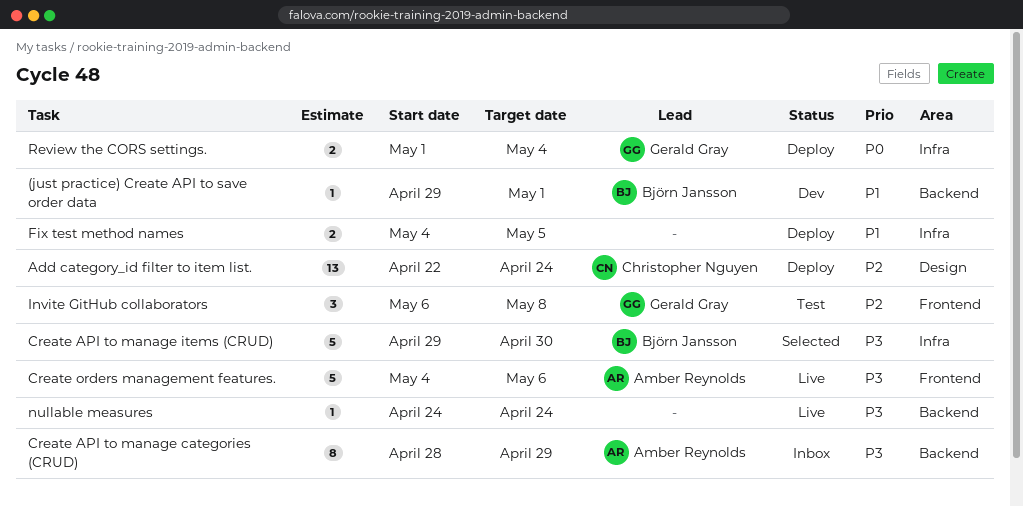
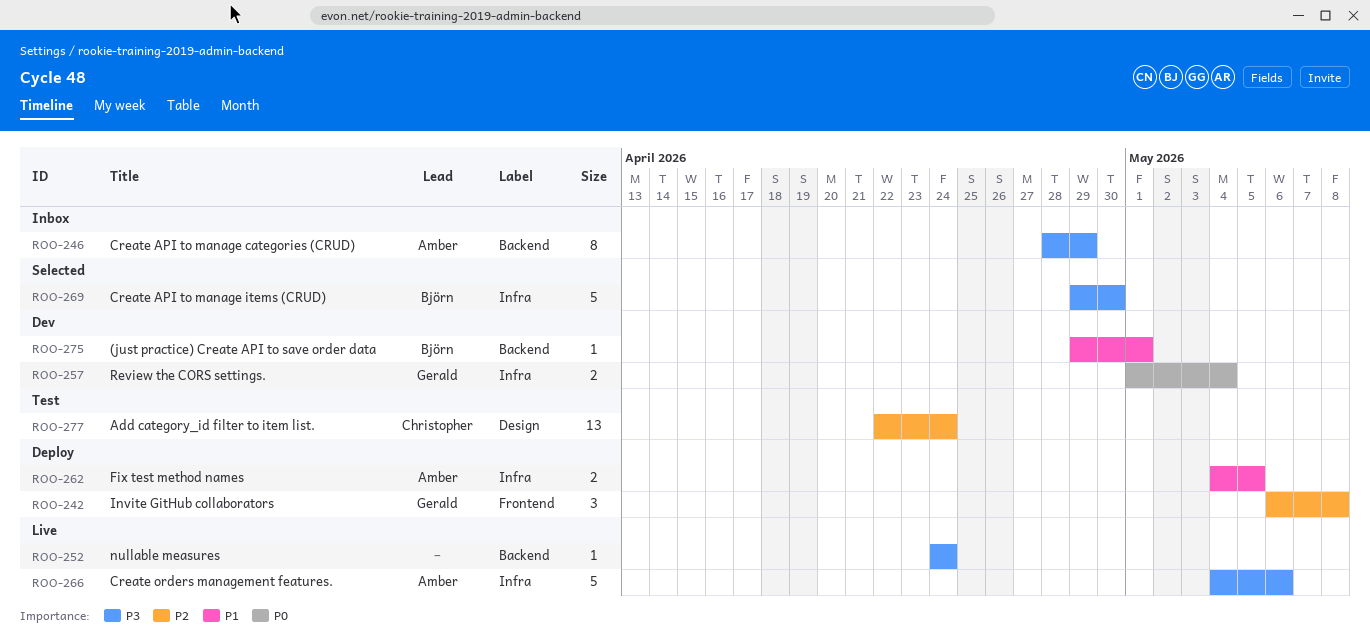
Add category_id filter to item list., status: Deploy -> Test
Create orders management features., label: Frontend -> Infra
Fix test method names, owner: none -> Amber Reynolds
Invite GitHub collaborators, status: Test -> Deploy
Review the CORS settings., status: Deploy -> Dev

